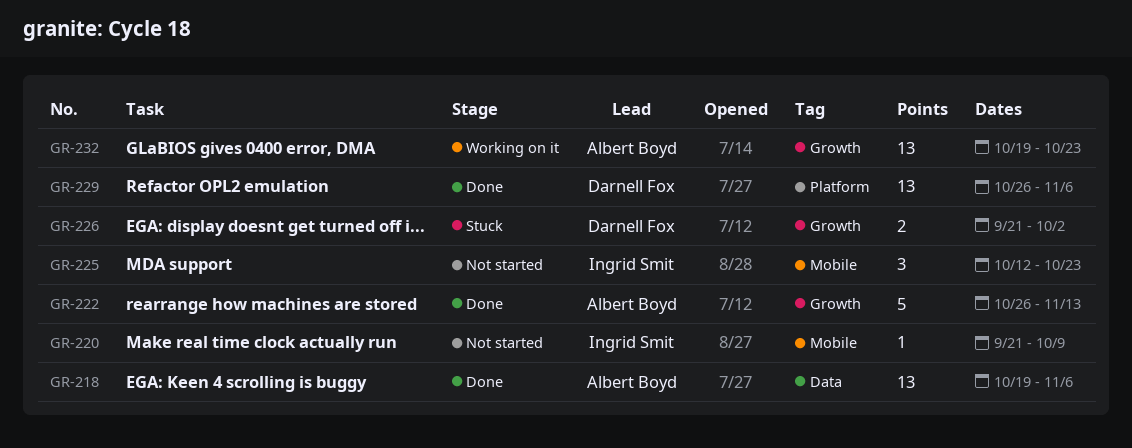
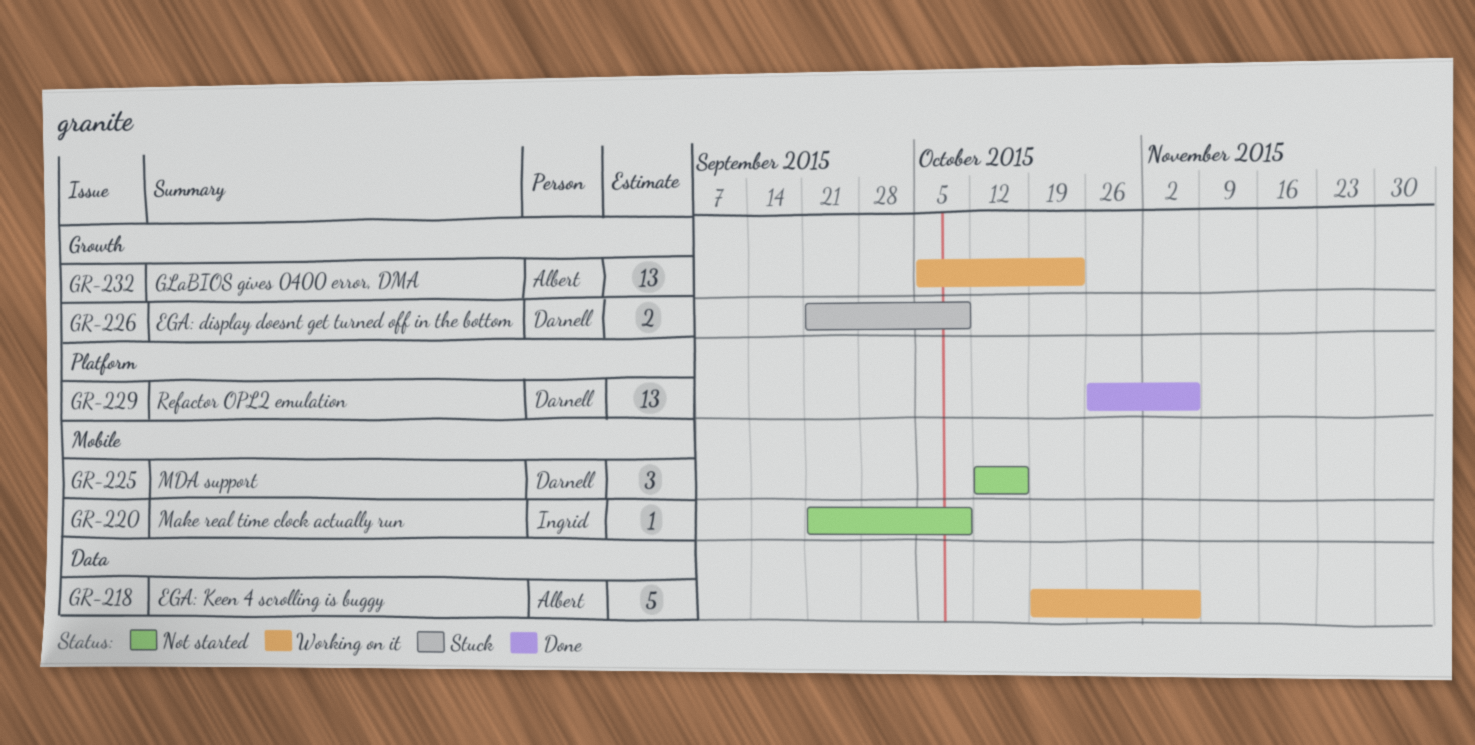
GR-218, status: Done -> Working on it
GR-218, estimate: 13 -> 5
GR-222: present -> none
GR-225, owner: Ingrid Smit -> Darnell Fox
GR-225, due: Oct 23 -> Oct 16
GR-226, due: Oct 2 -> Oct 9
GR-232, start: Oct 19 -> Oct 5

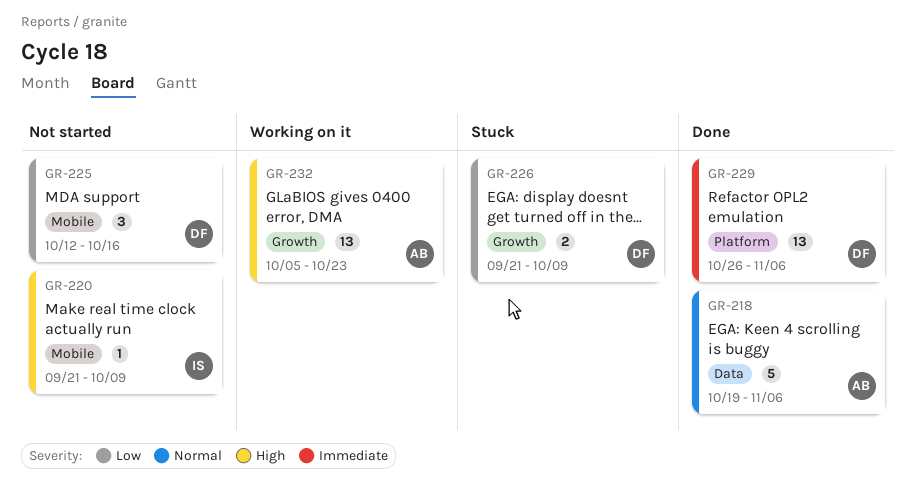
GR-218, status: Working on it -> Done

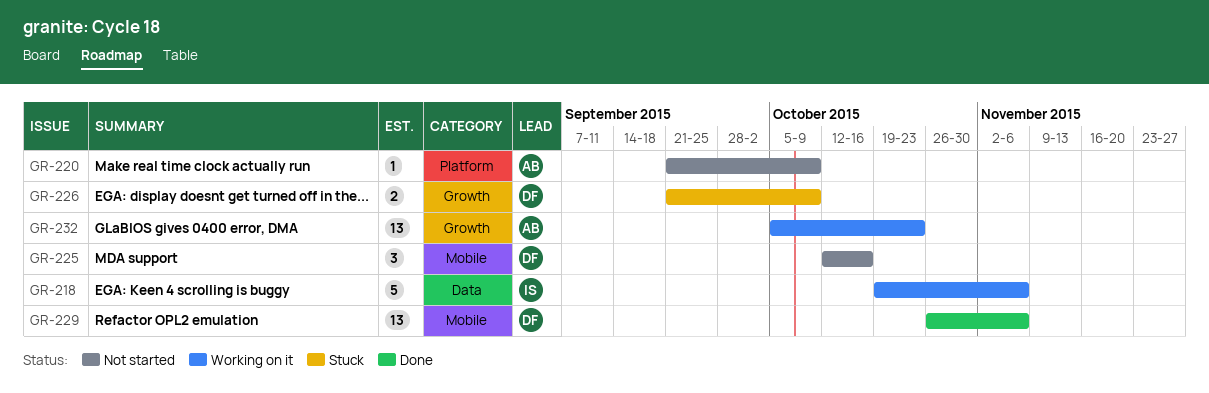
GR-218, status: Done -> Working on it
GR-218, owner: AB -> IS
GR-220, owner: IS -> AB
GR-220, label: Mobile -> Platform
GR-229, label: Platform -> Mobile

